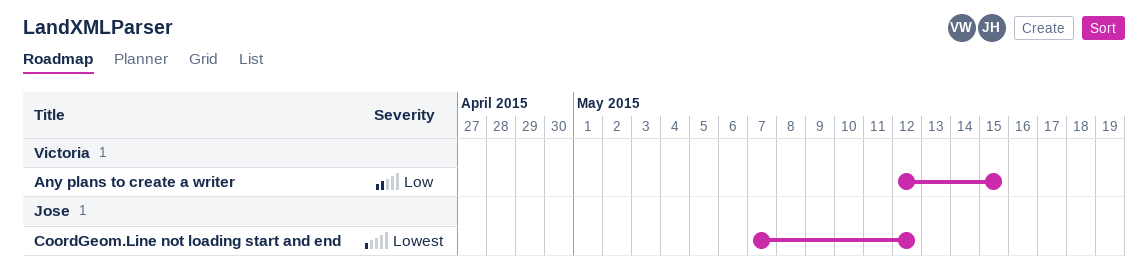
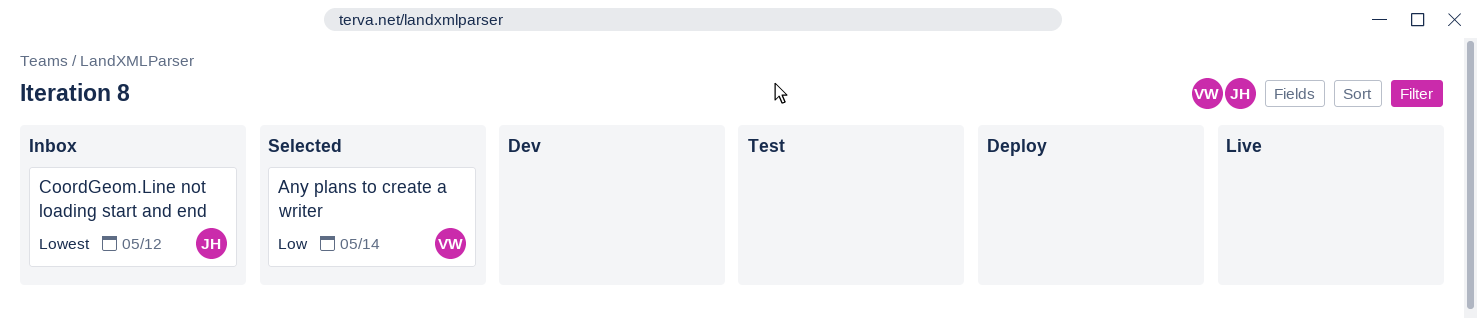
Any plans to create a writer, due: May 15 -> May 14

